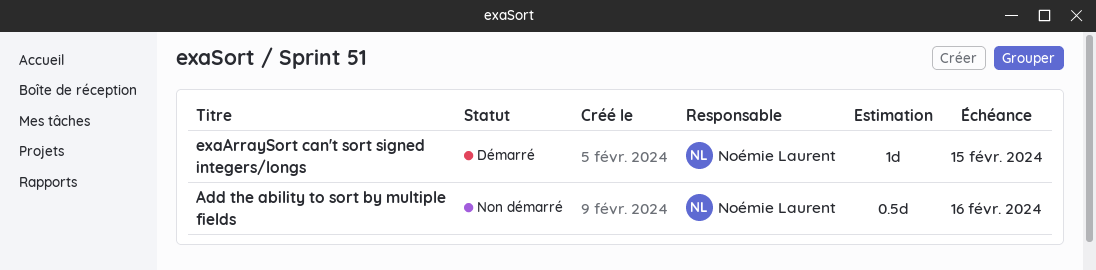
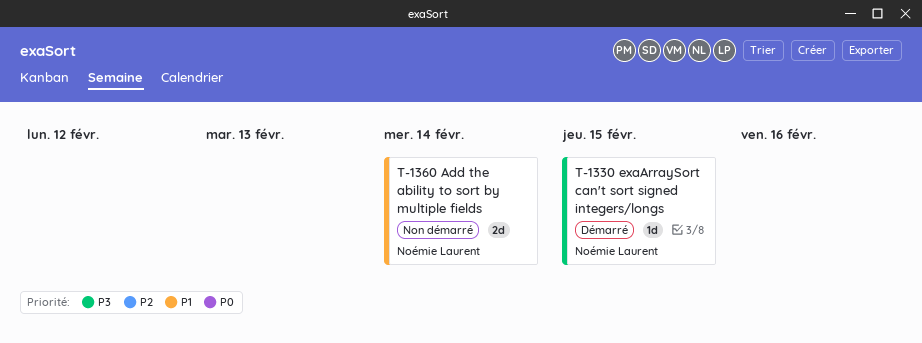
Add the ability to sort by multiple fields, estimate: 0.5d -> 2d
Add the ability to sort by multiple fields, due: Feb 16 -> Feb 14

